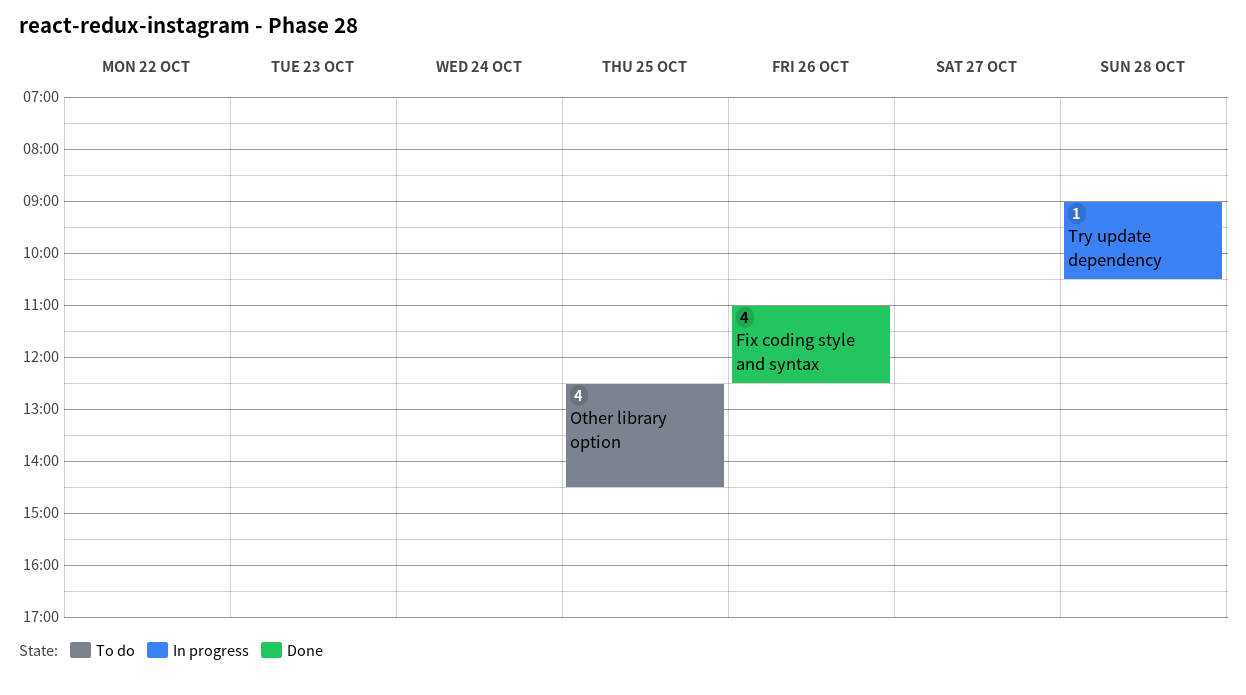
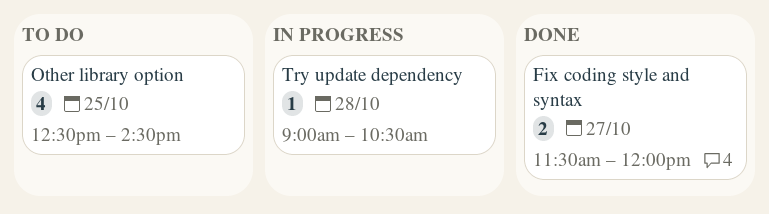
Fix coding style and syntax, estimate: 4 -> 2
Fix coding style and syntax, day: Oct 26 -> Oct 27
Fix coding style and syntax, begins: 11:00 -> 11:30
Fix coding style and syntax, ends: 12:30 -> 12:00

